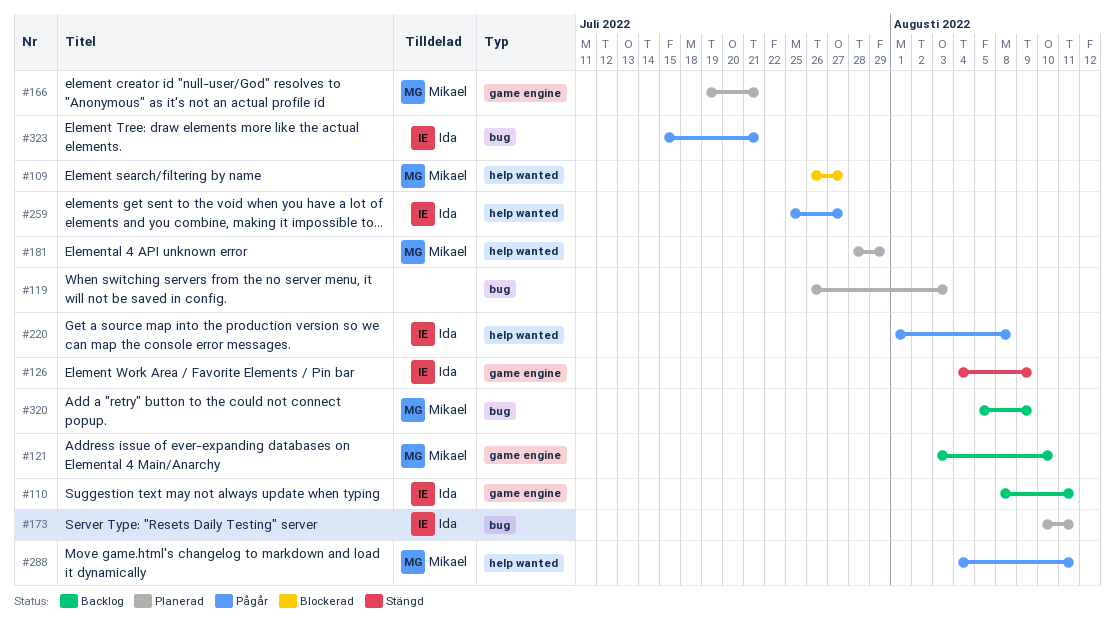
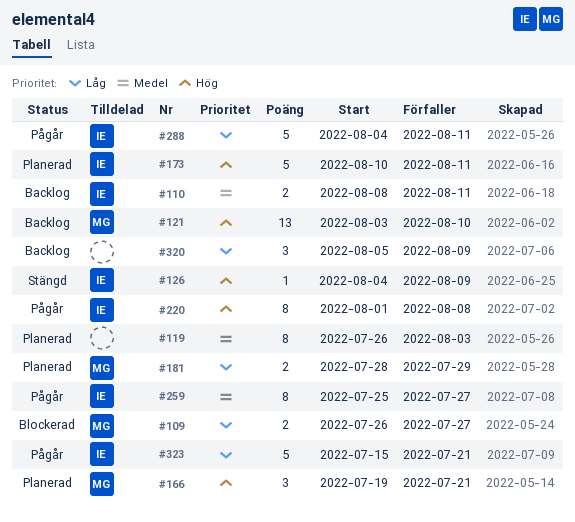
#288, owner: Mikael -> Ida
#320, owner: Mikael -> none

